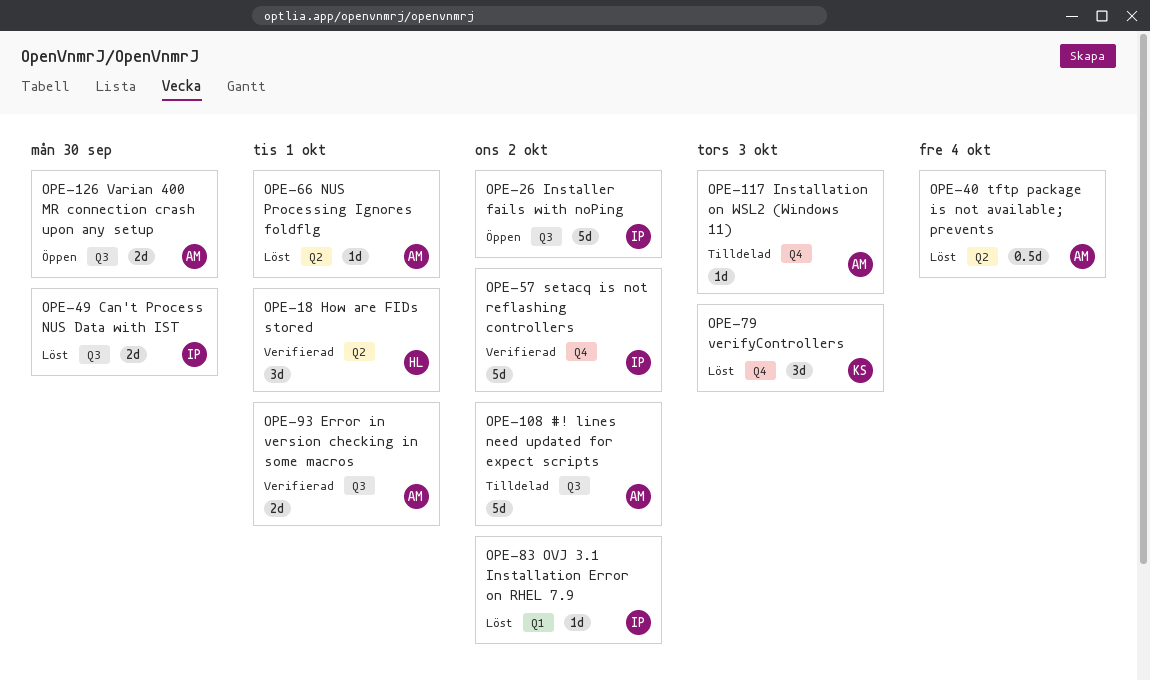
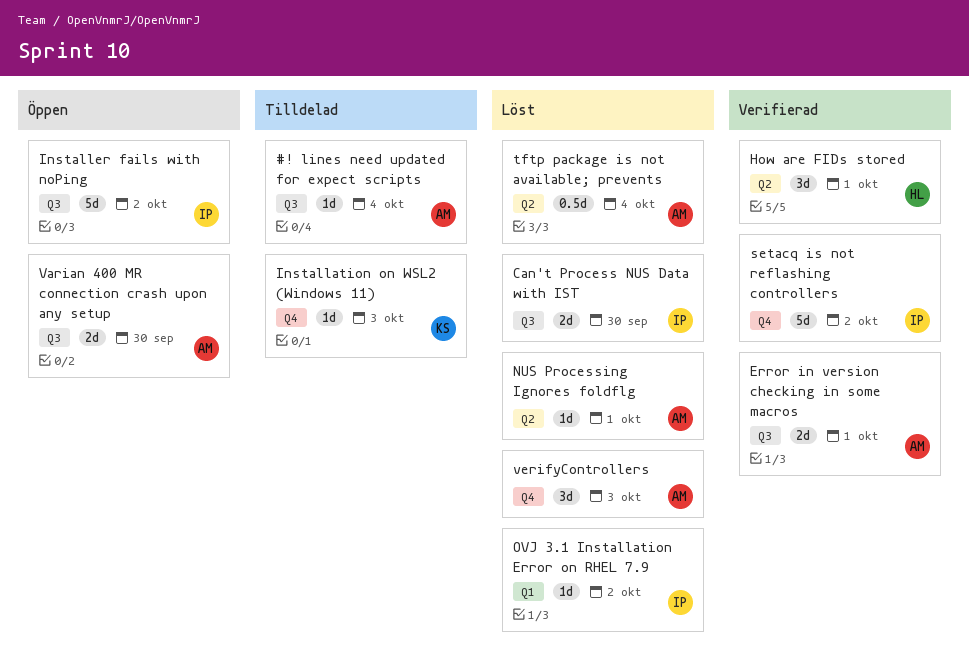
#! lines need updated for expect scripts, estimate: 5d -> 1d
#! lines need updated for expect scripts, due: Oct 2 -> Oct 4
Installation on WSL2 (Windows 11), owner: AM -> KS
verifyControllers, owner: KS -> AM

